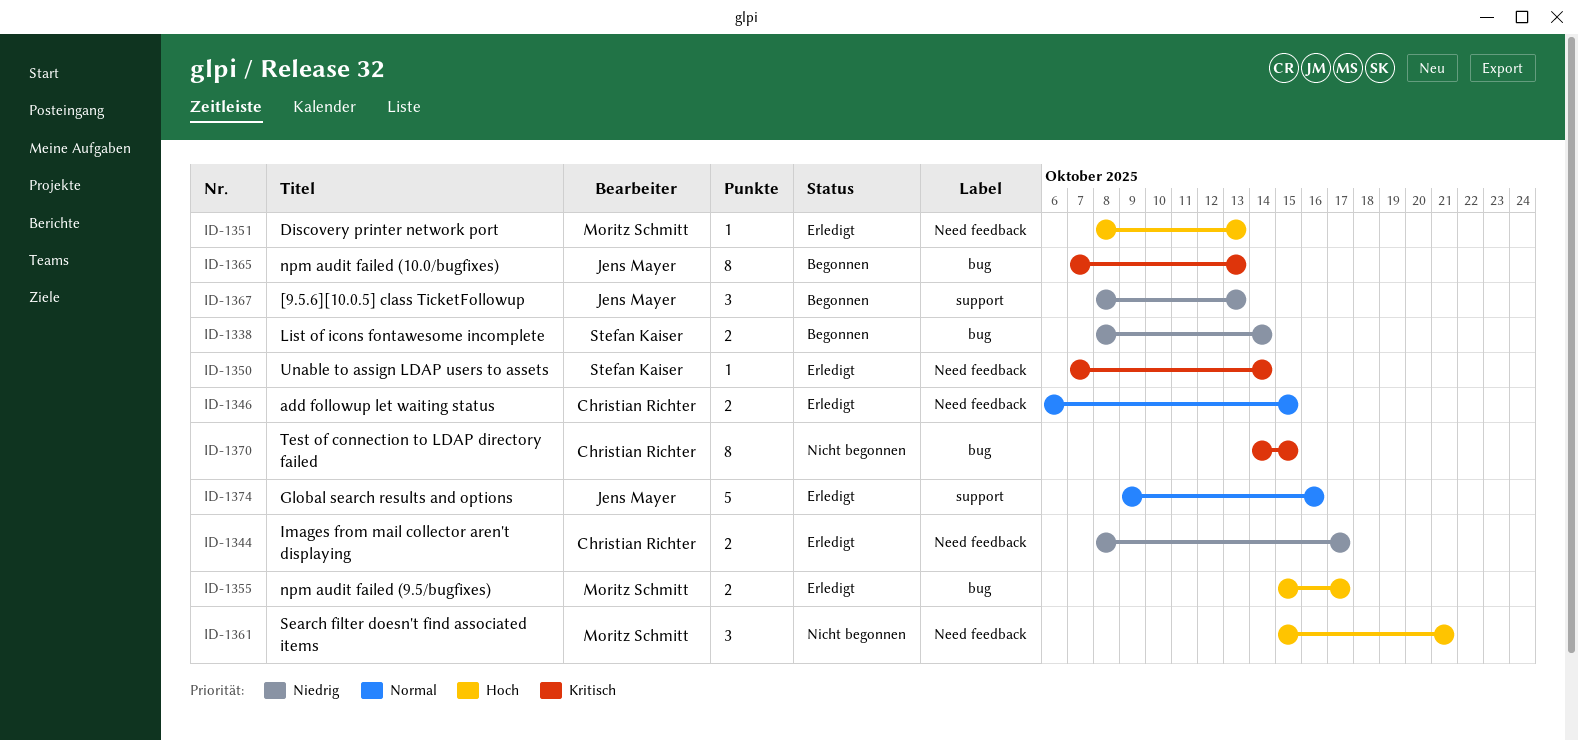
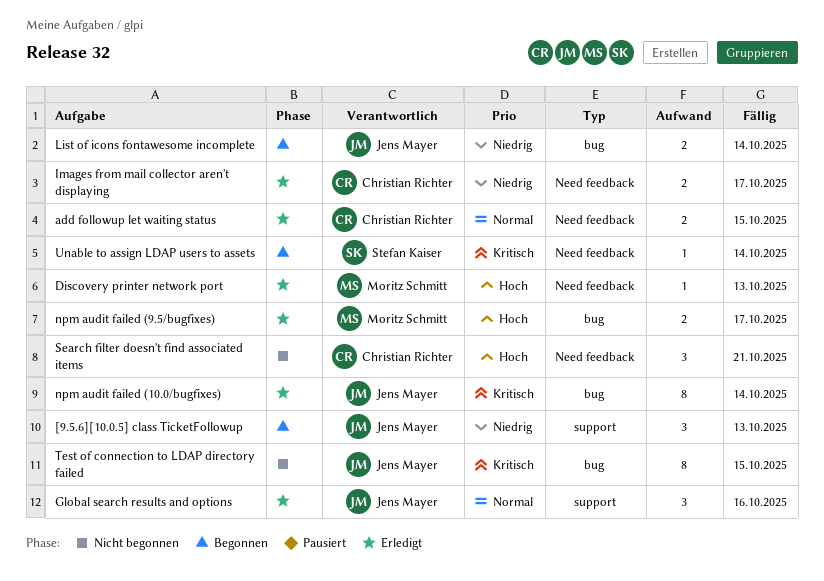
Global search results and options, estimate: 5 -> 3
List of icons fontawesome incomplete, owner: Stefan Kaiser -> Jens Mayer
npm audit failed (10.0/bugfixes), status: Begonnen -> Erledigt
npm audit failed (10.0/bugfixes), due: Oct 13 -> Oct 14
Search filter doesn't find associated items, owner: Moritz Schmitt -> Christian Richter
Test of connection to LDAP directory failed, owner: Christian Richter -> Jens Mayer
Unable to assign LDAP users to assets, status: Erledigt -> Begonnen

